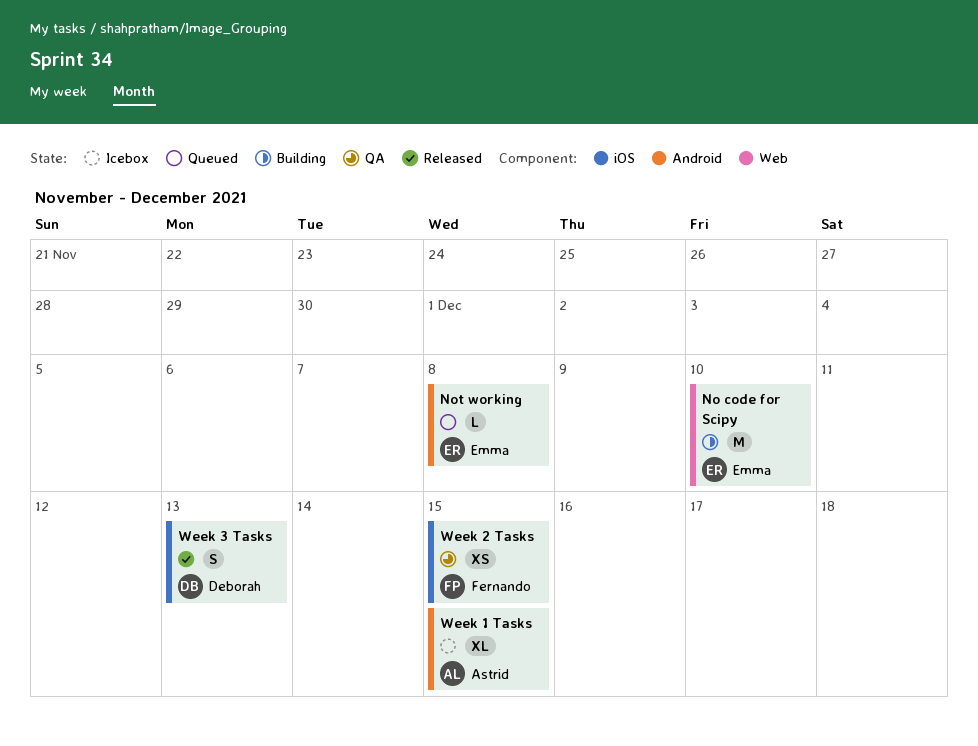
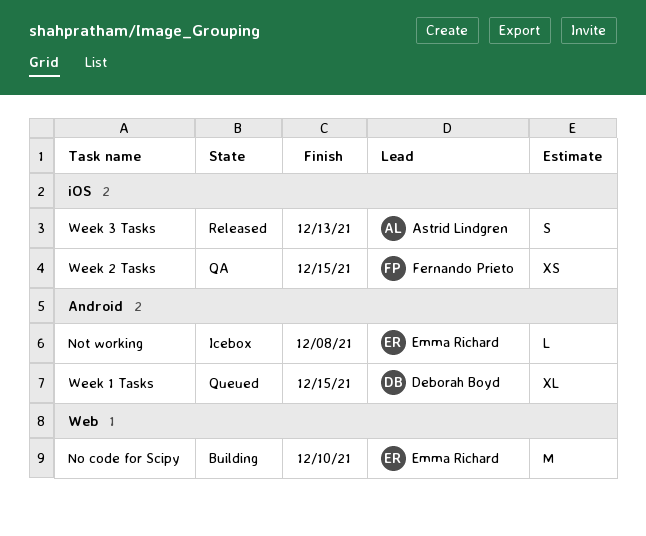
Not working, status: Queued -> Icebox
Week 1 Tasks, status: Icebox -> Queued
Week 1 Tasks, owner: Astrid Lindgren -> Deborah Boyd
Week 3 Tasks, owner: Deborah Boyd -> Astrid Lindgren

